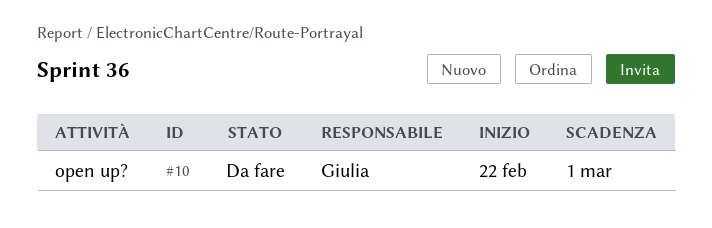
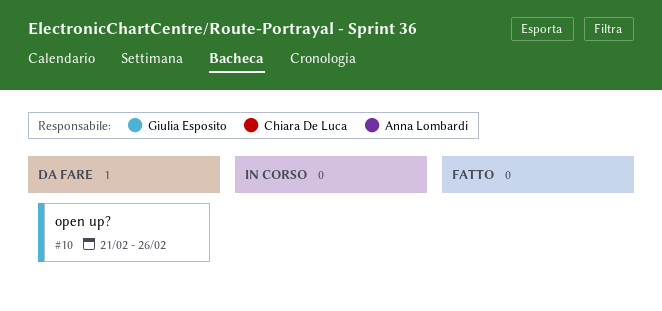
#10, start: Feb 22 -> Feb 21
#10, due: Mar 1 -> Feb 26

